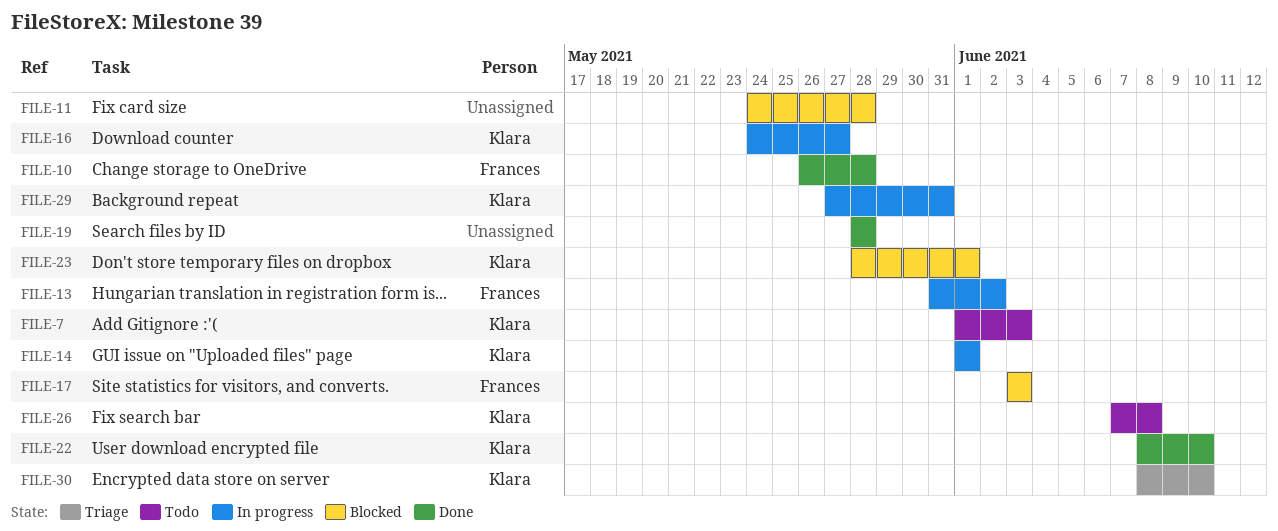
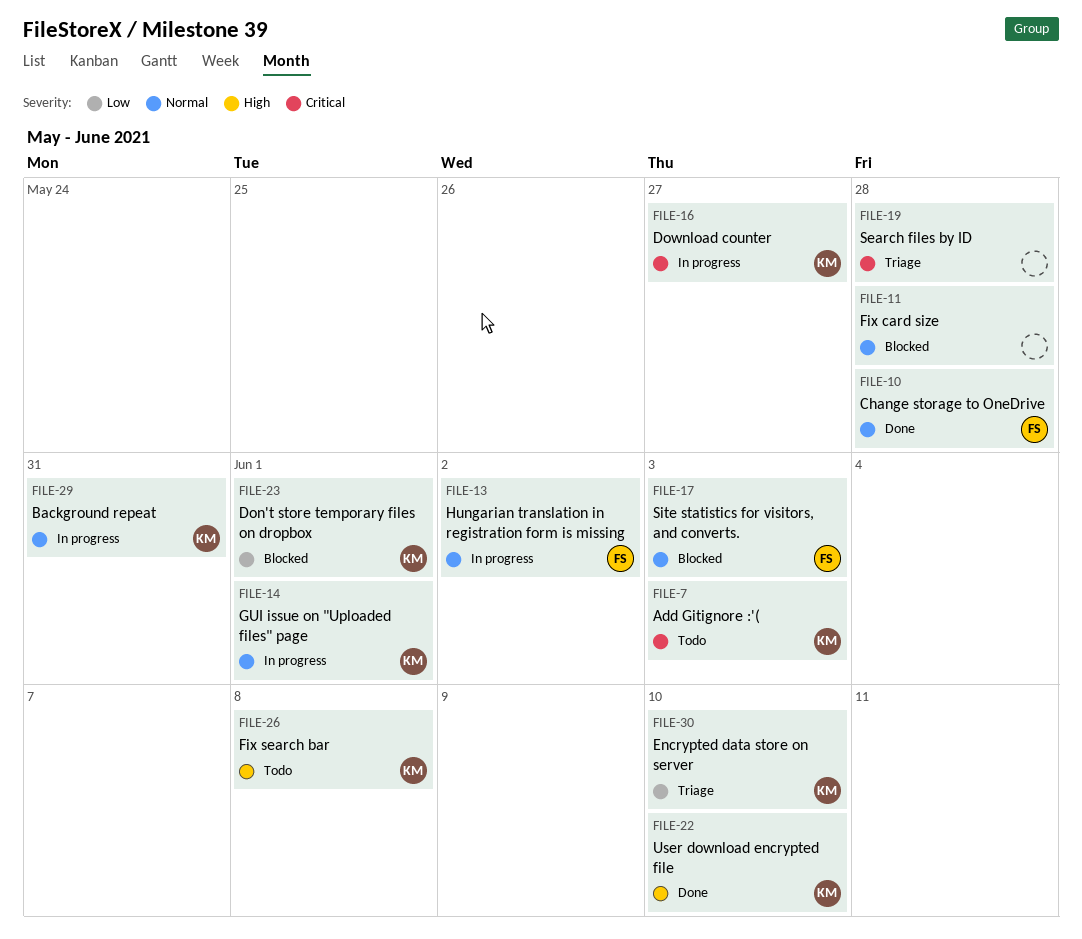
FILE-19, status: Done -> Triage

